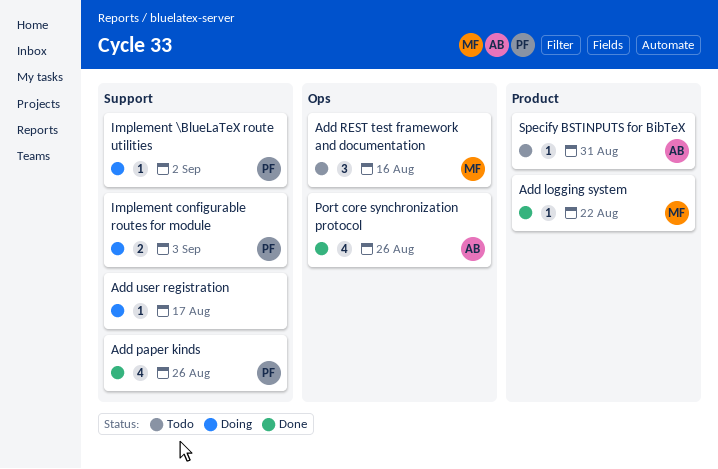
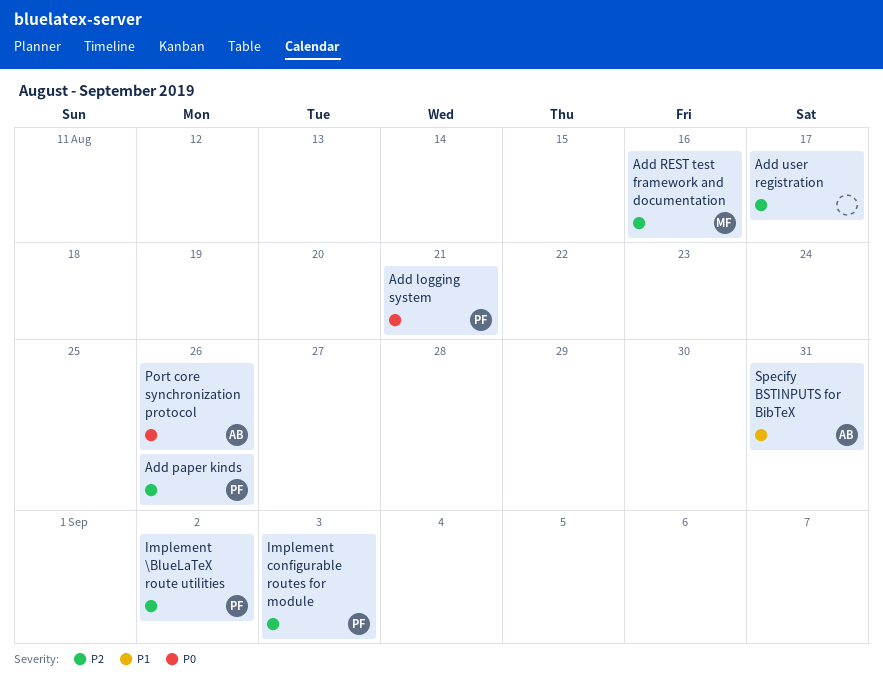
Add logging system, owner: MF -> PF
Add logging system, due: Aug 22 -> Aug 21

